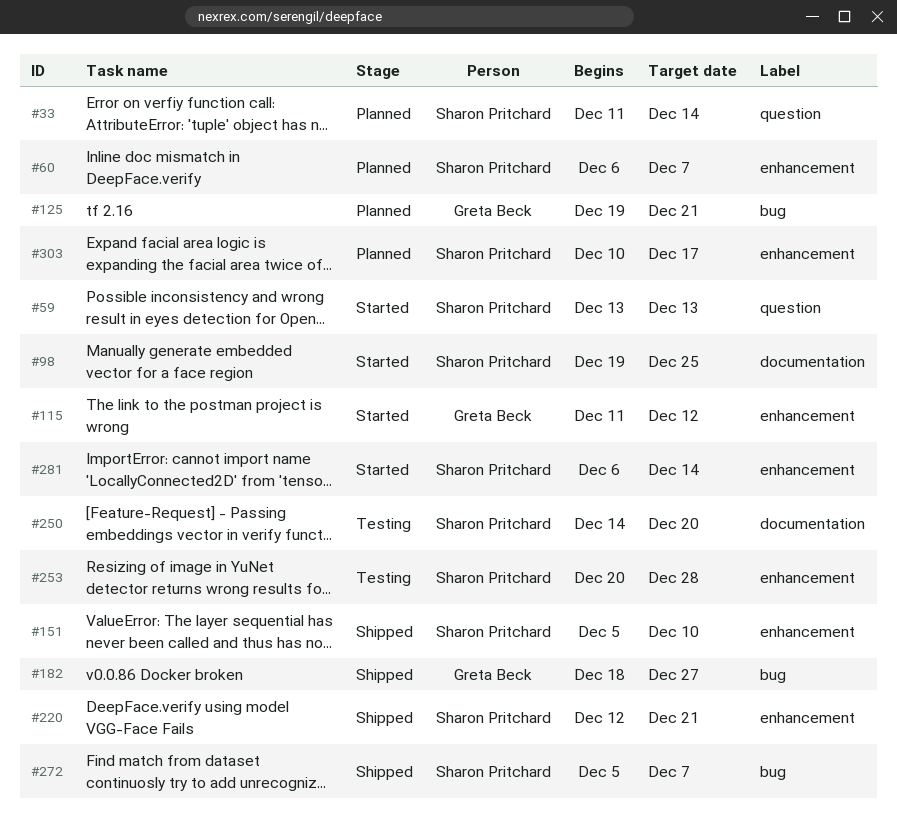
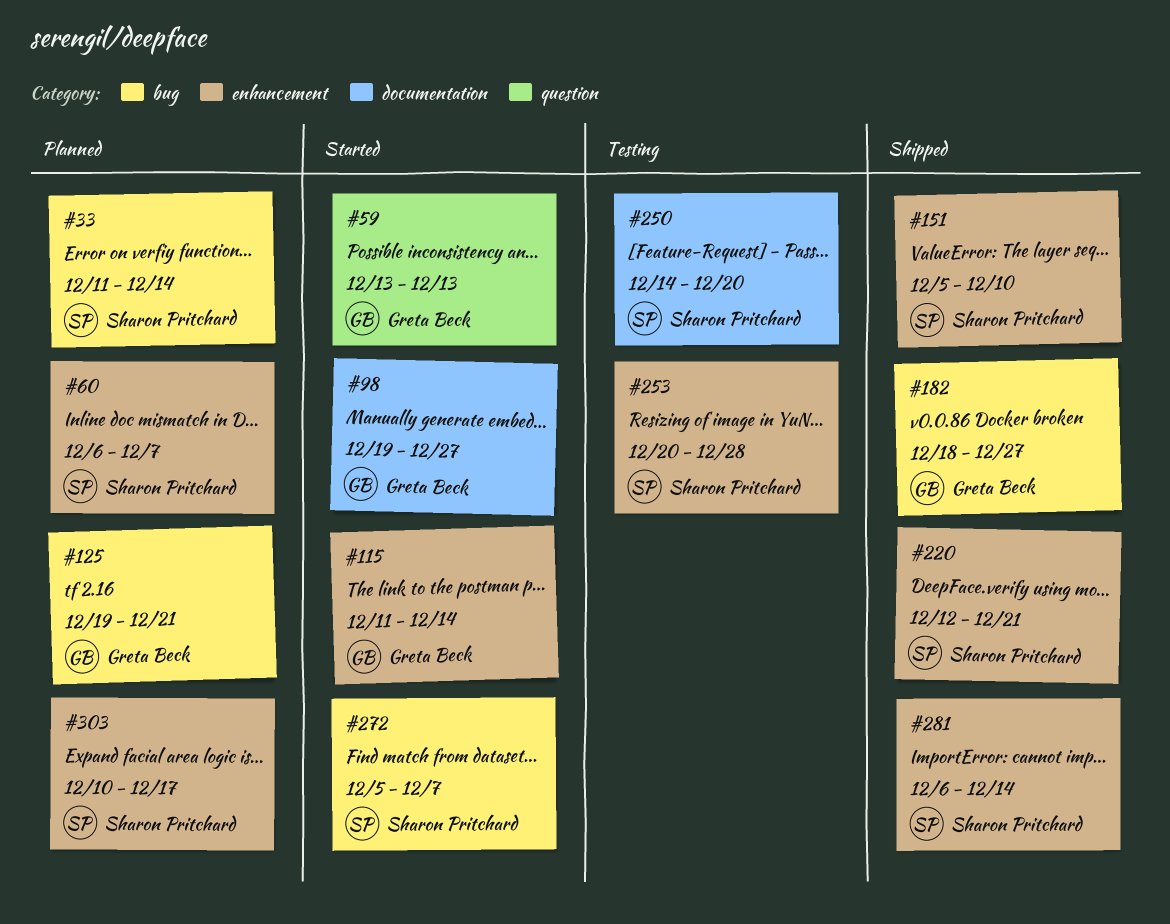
#33, label: question -> bug
#59, owner: Sharon Pritchard -> Greta Beck
#98, owner: Sharon Pritchard -> Greta Beck
#98, due: Dec 25 -> Dec 27
#115, due: Dec 12 -> Dec 14
#272, status: Shipped -> Started
#281, status: Started -> Shipped

